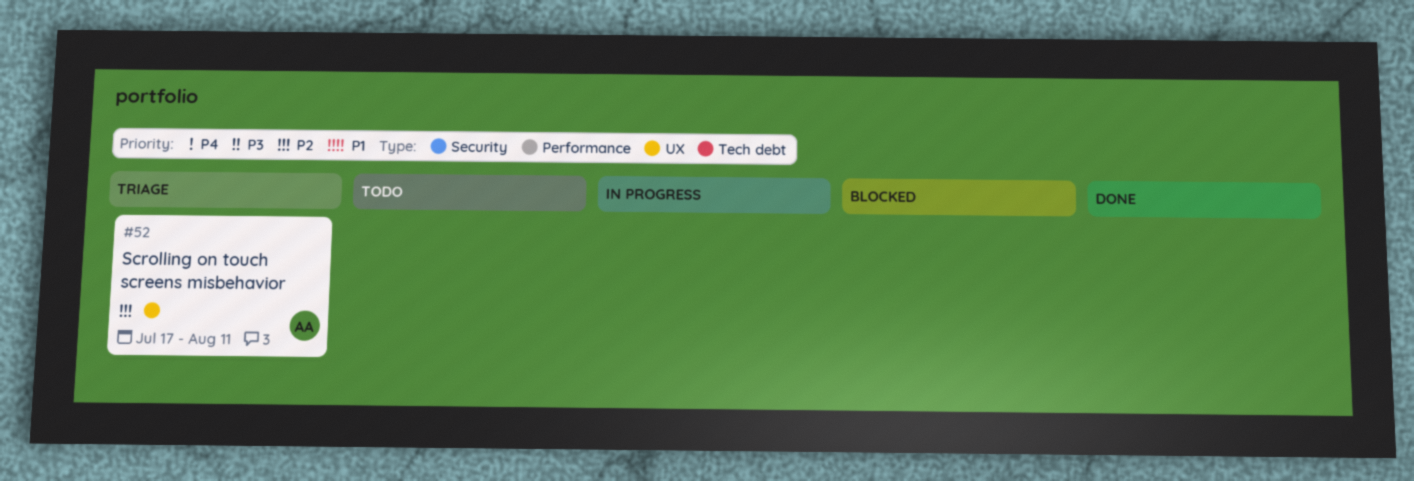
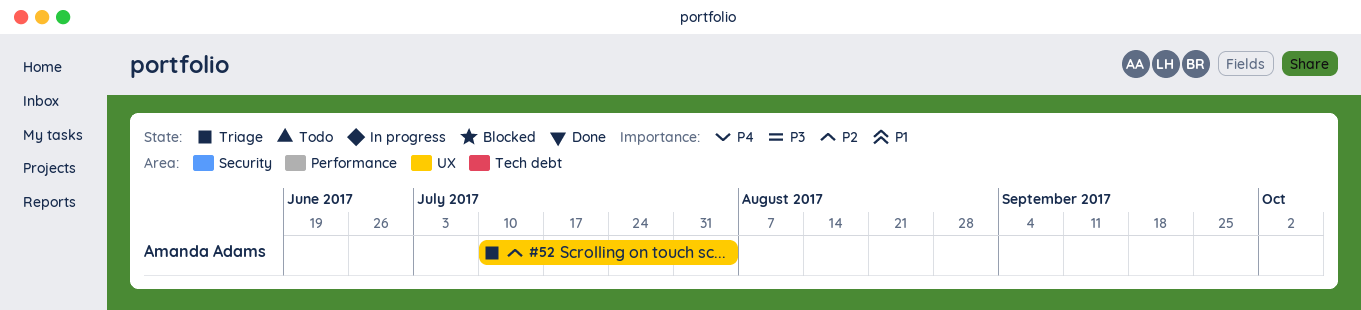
#52, start: Jul 17 -> Jul 10
#52, due: Aug 11 -> Aug 4

